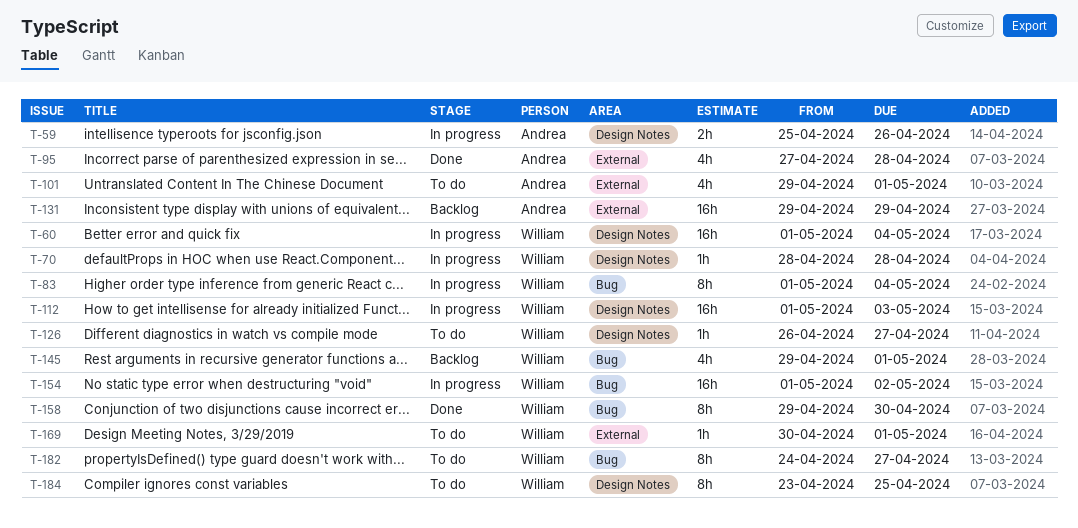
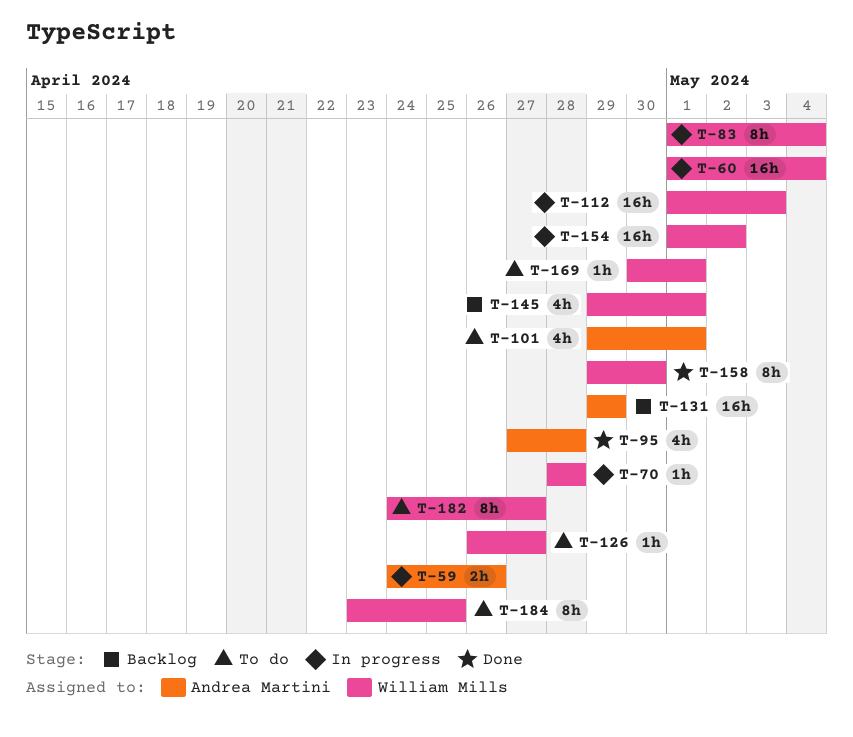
T-59, start: Apr 25 -> Apr 24

